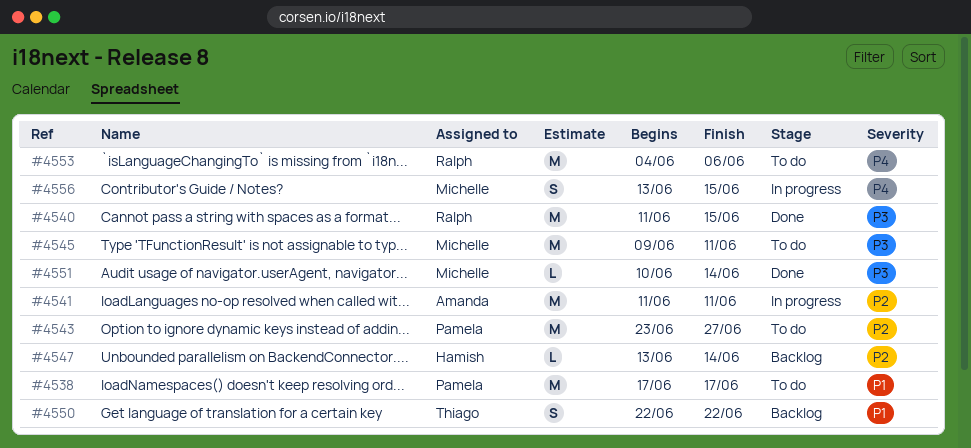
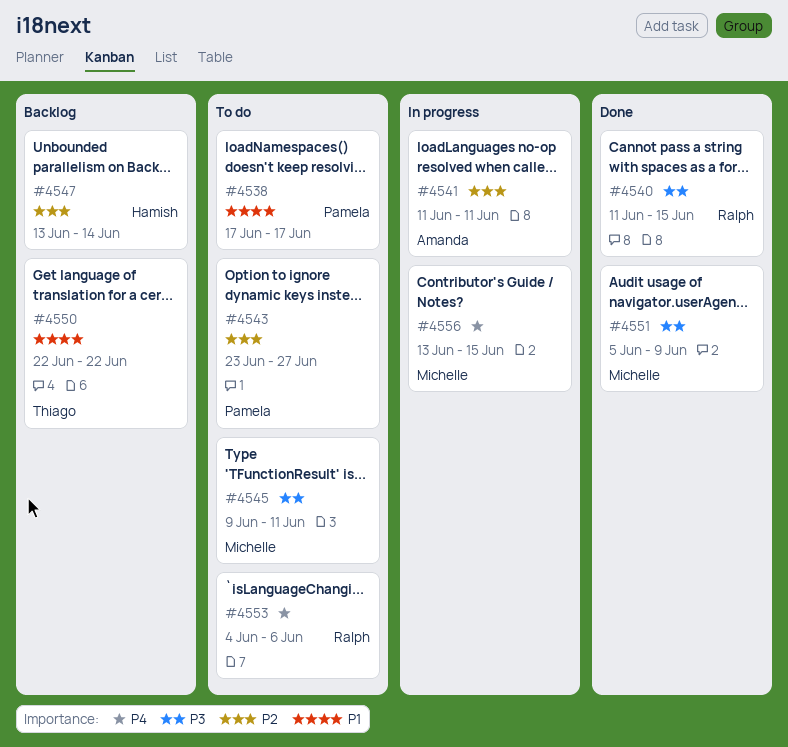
#4551, start: Jun 10 -> Jun 5
#4551, due: Jun 14 -> Jun 9

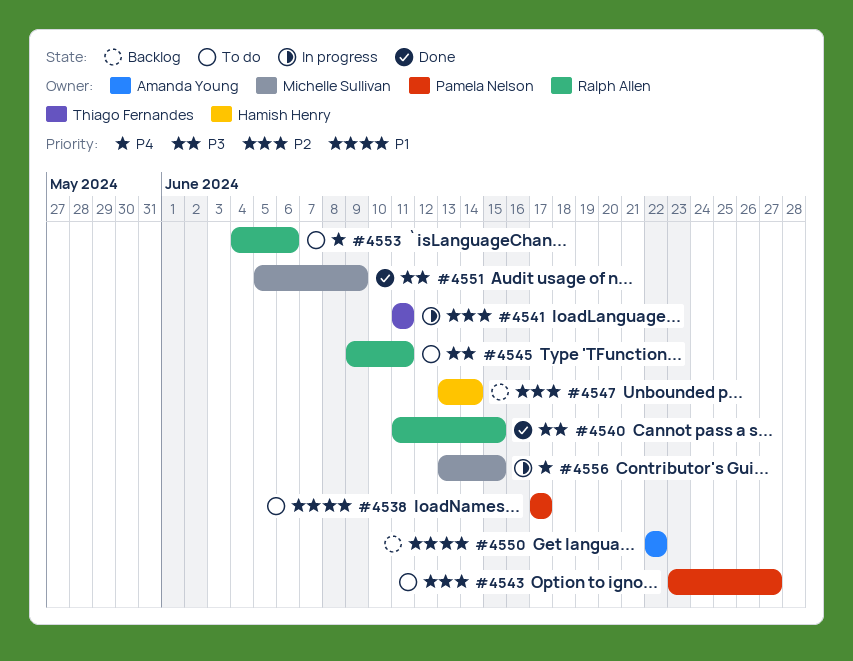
#4541, owner: Amanda Young -> Thiago Fernandes
#4545, owner: Michelle Sullivan -> Ralph Allen
#4550, owner: Thiago Fernandes -> Amanda Young

